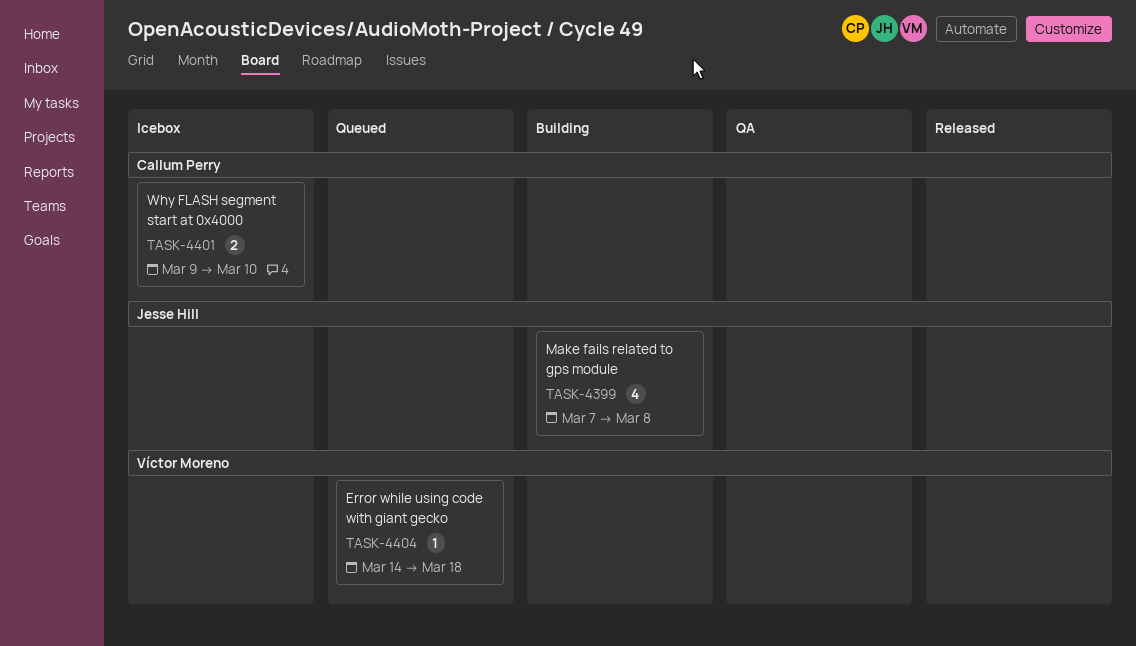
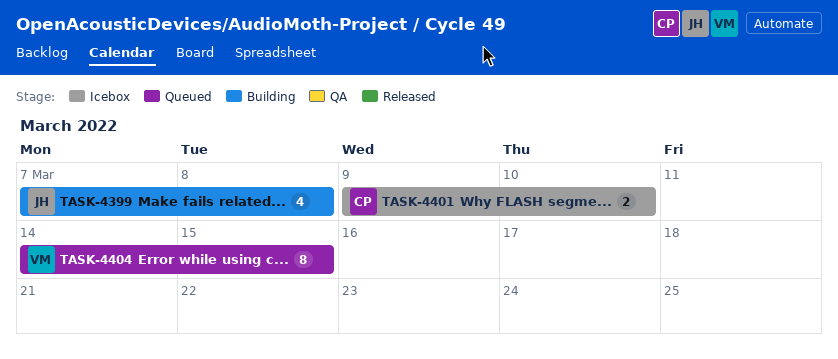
TASK-4404, estimate: 1 -> 8
TASK-4404, due: Mar 18 -> Mar 15

